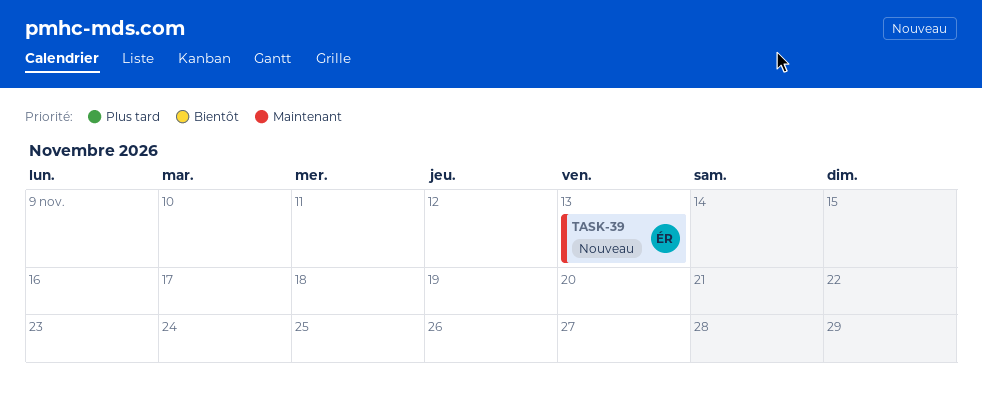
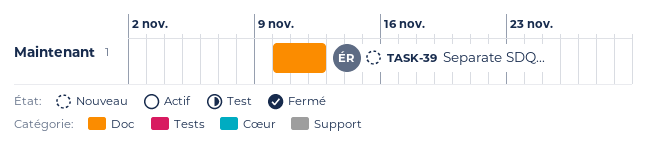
TASK-39, due: Nov 13 -> Nov 12

